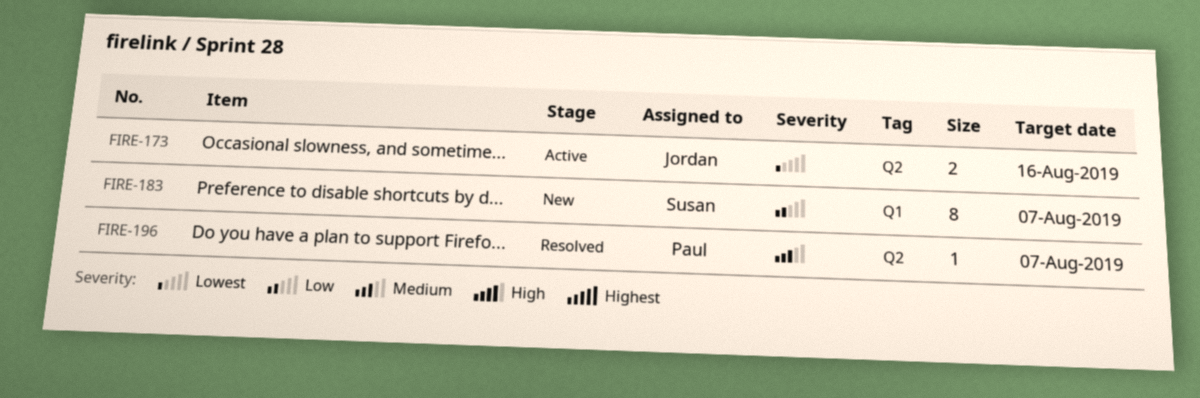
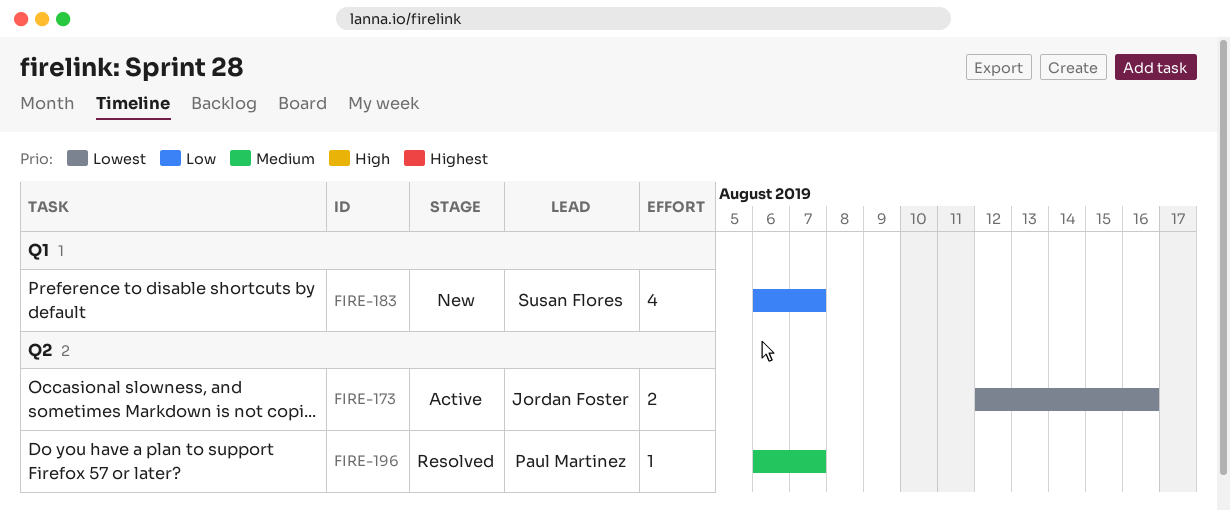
FIRE-183, estimate: 8 -> 4

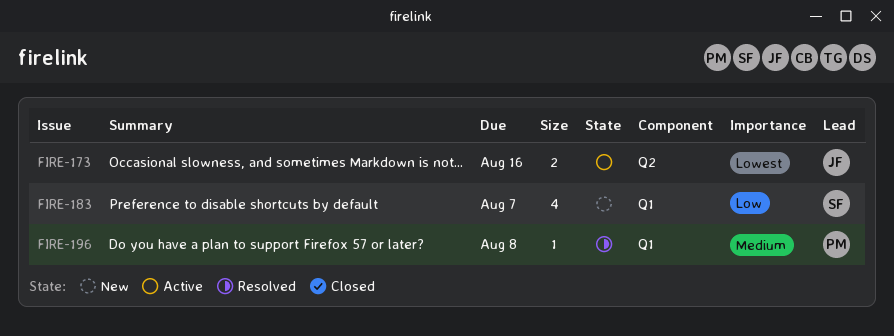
FIRE-196, label: Q2 -> Q1
FIRE-196, due: Aug 7 -> Aug 8

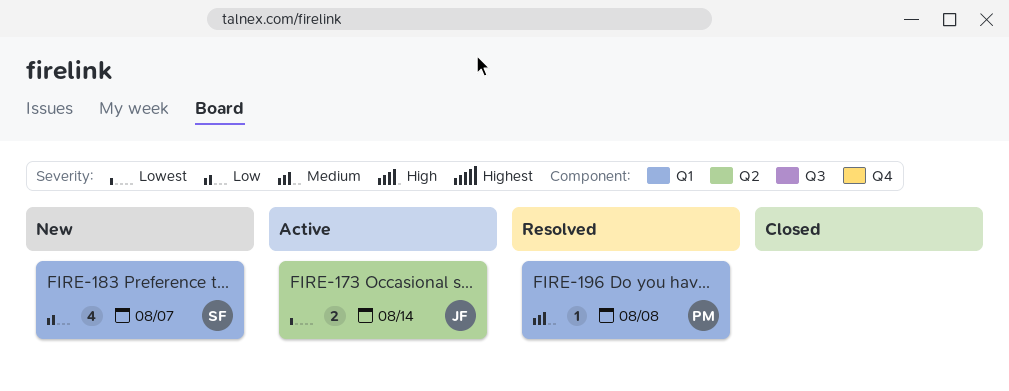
FIRE-173, due: Aug 16 -> Aug 14

